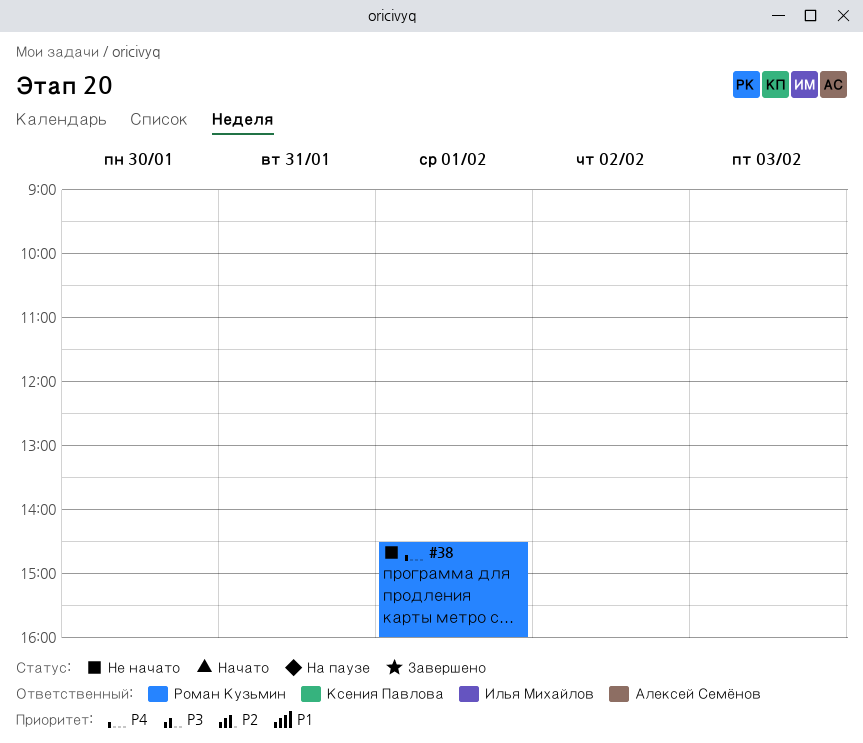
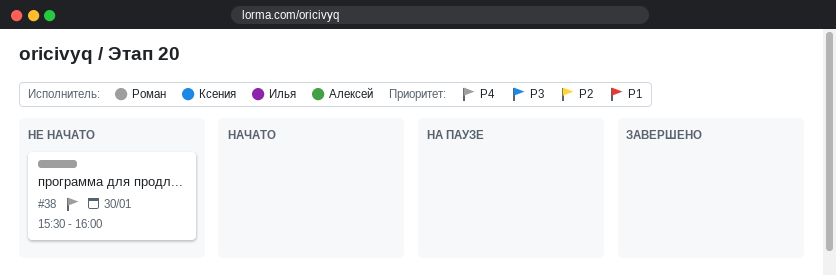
#38, day: Feb 1 -> Jan 30
#38, begins: 14:30 -> 15:30

